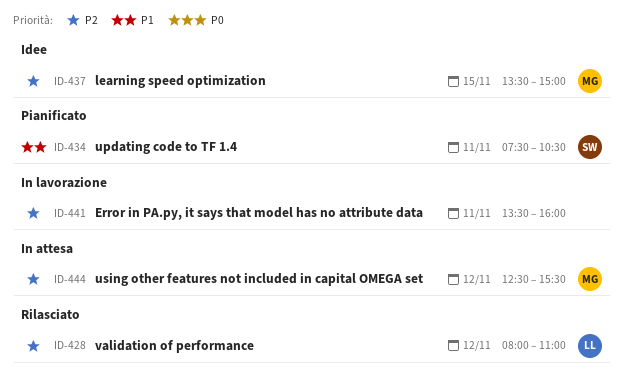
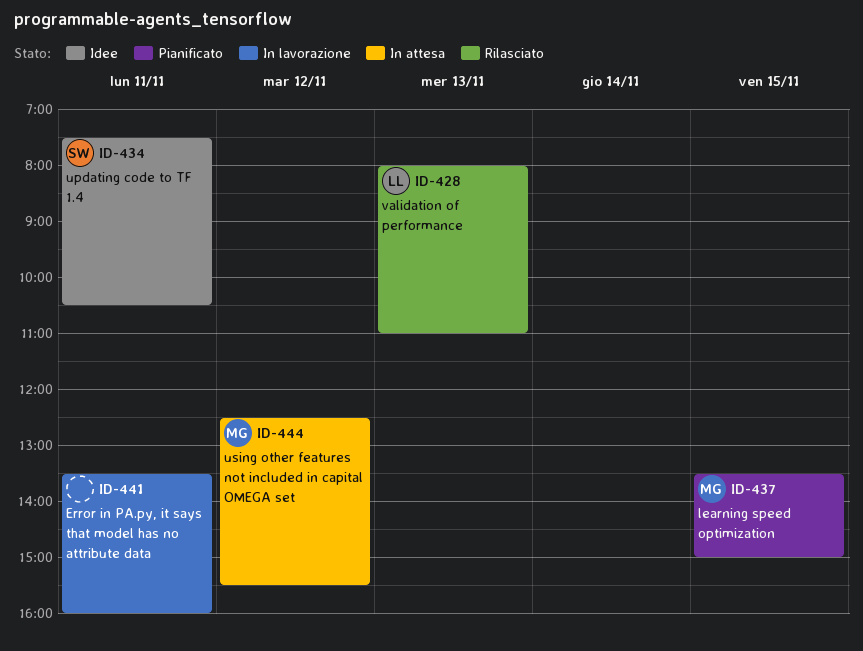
ID-428, day: Nov 12 -> Nov 13
ID-434, status: Pianificato -> Idee
ID-437, status: Idee -> Pianificato

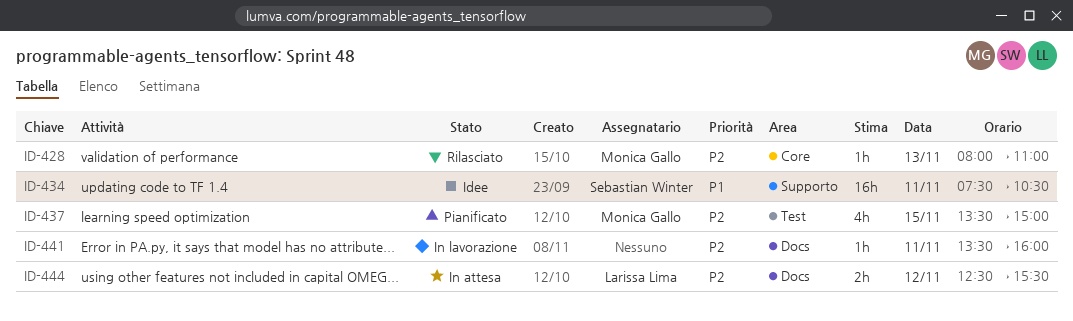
ID-428, owner: Larissa Lima -> Monica Gallo
ID-444, owner: Monica Gallo -> Larissa Lima

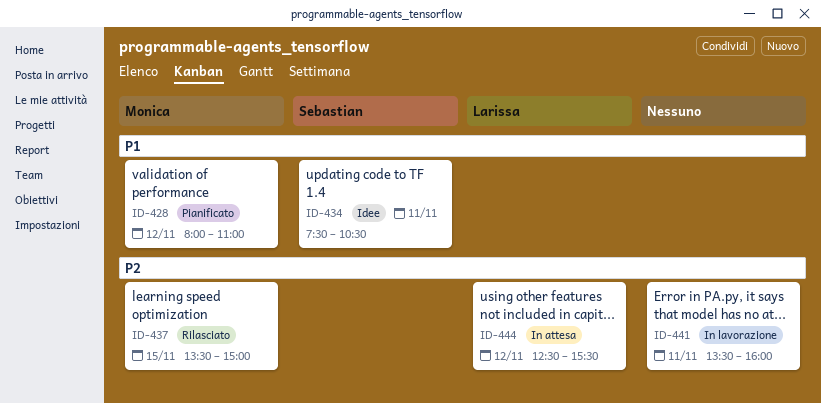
ID-428, status: Rilasciato -> Pianificato
ID-428, priority: P2 -> P1
ID-428, day: Nov 13 -> Nov 12
ID-437, status: Pianificato -> Rilasciato

